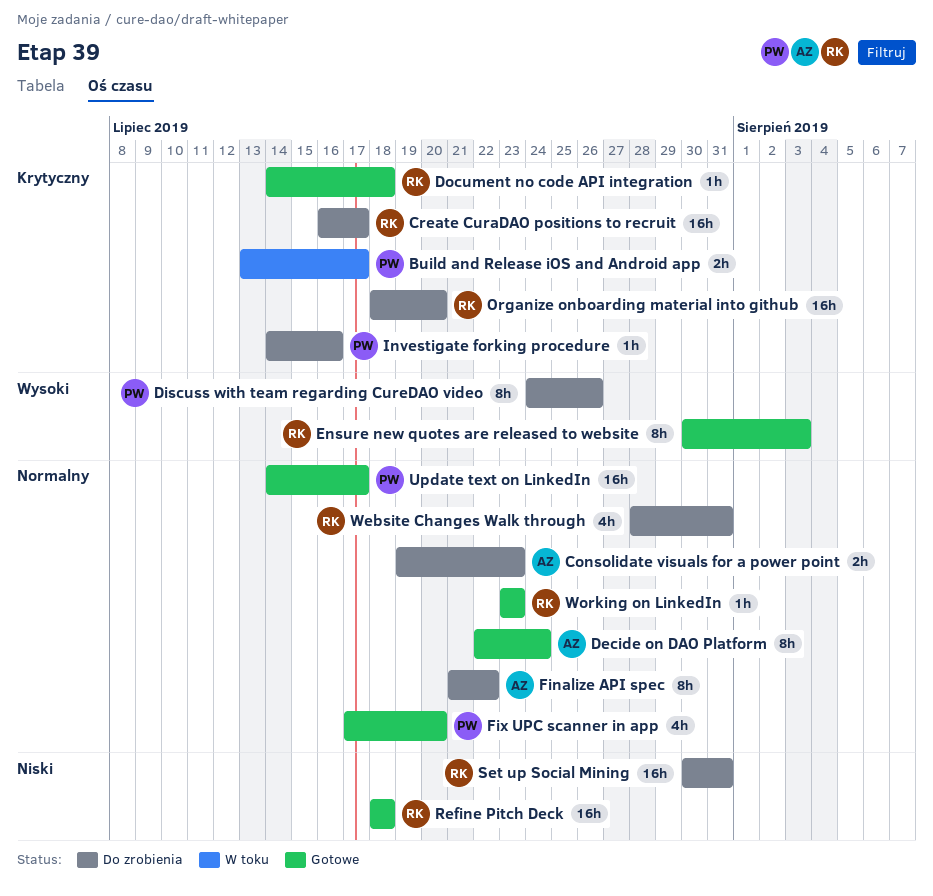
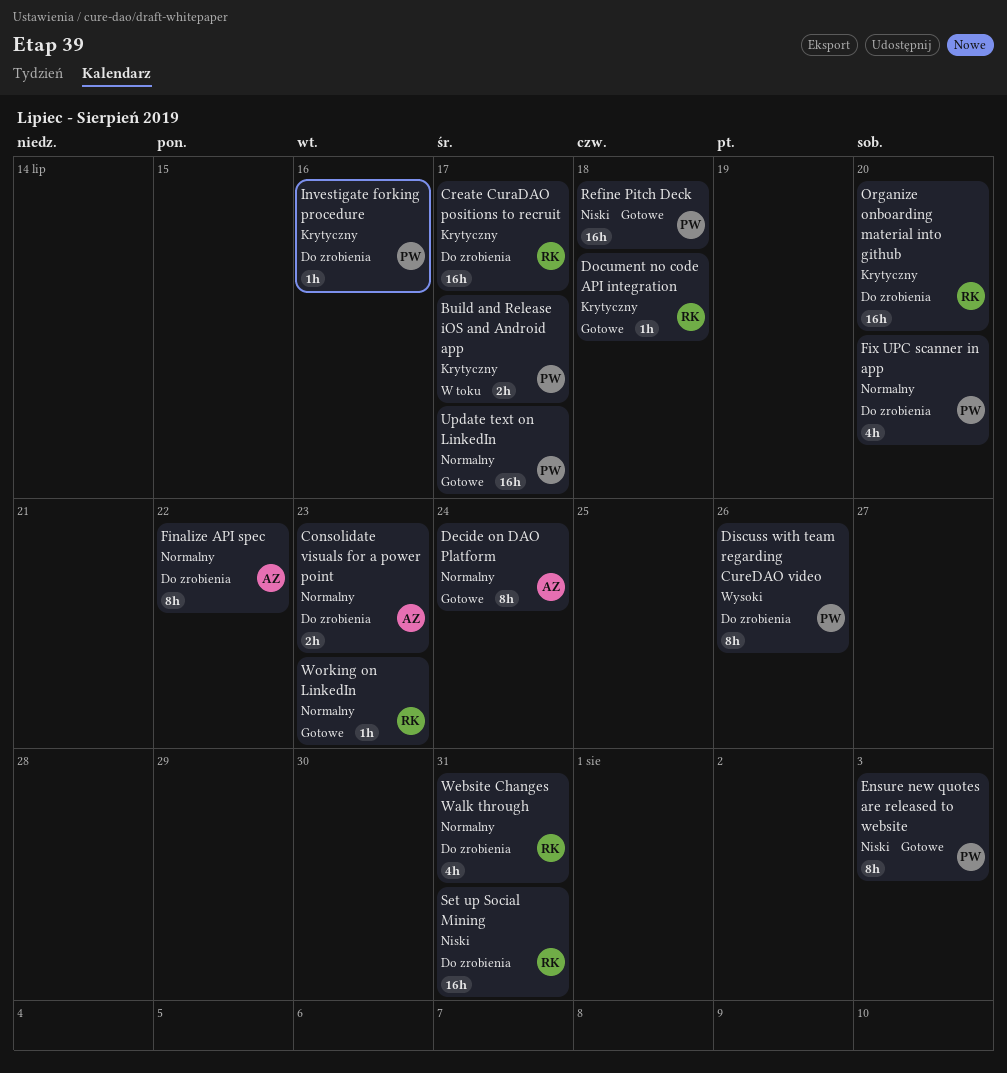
Ensure new quotes are released to website, owner: RK -> PW
Ensure new quotes are released to website, priority: Wysoki -> Niski
Fix UPC scanner in app, status: Gotowe -> Do zrobienia
Refine Pitch Deck, owner: RK -> PW

